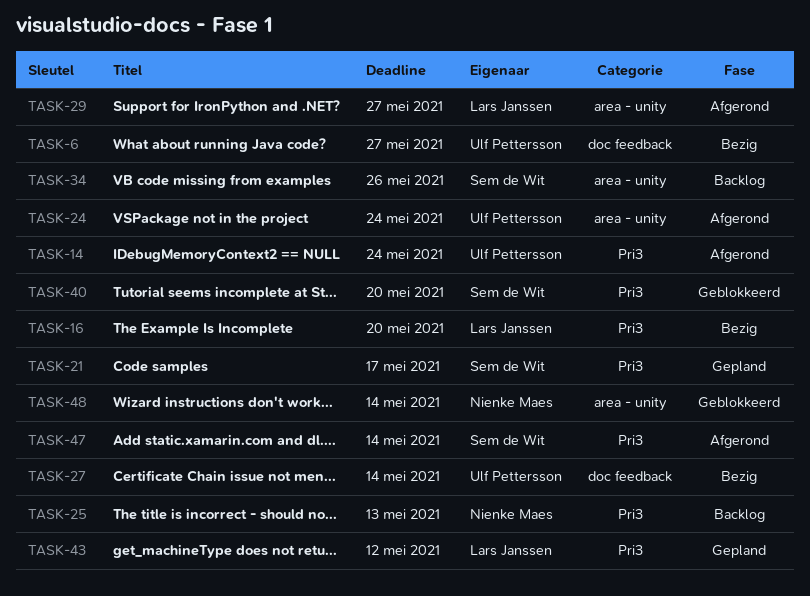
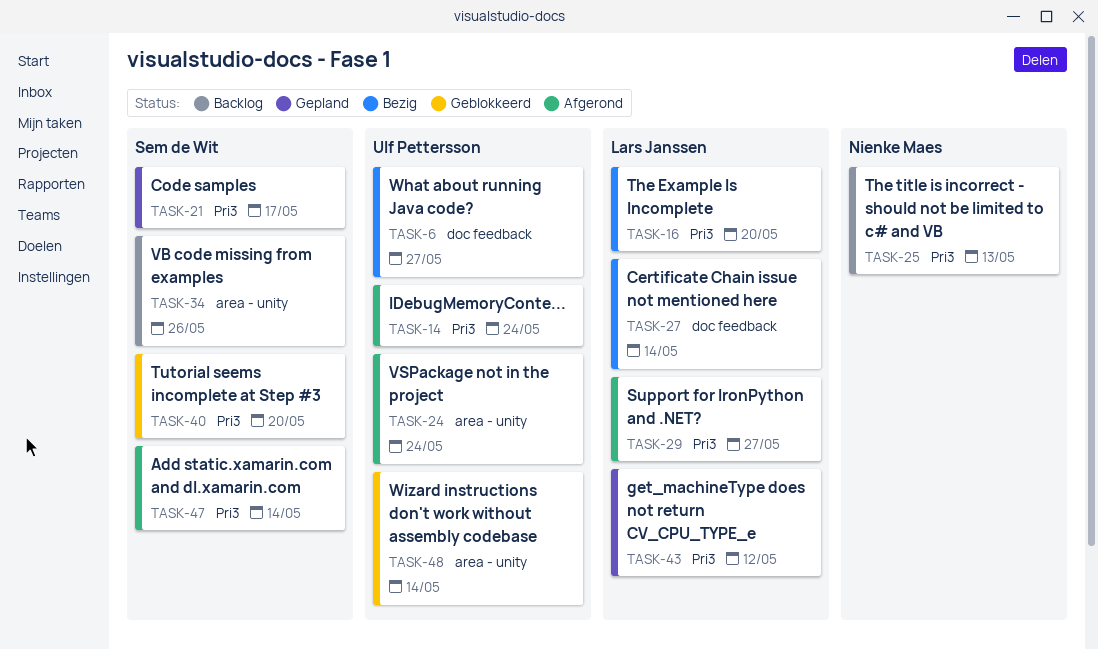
TASK-27, owner: Ulf Pettersson -> Lars Janssen
TASK-29, label: area - unity -> Pri3
TASK-48, owner: Nienke Maes -> Ulf Pettersson

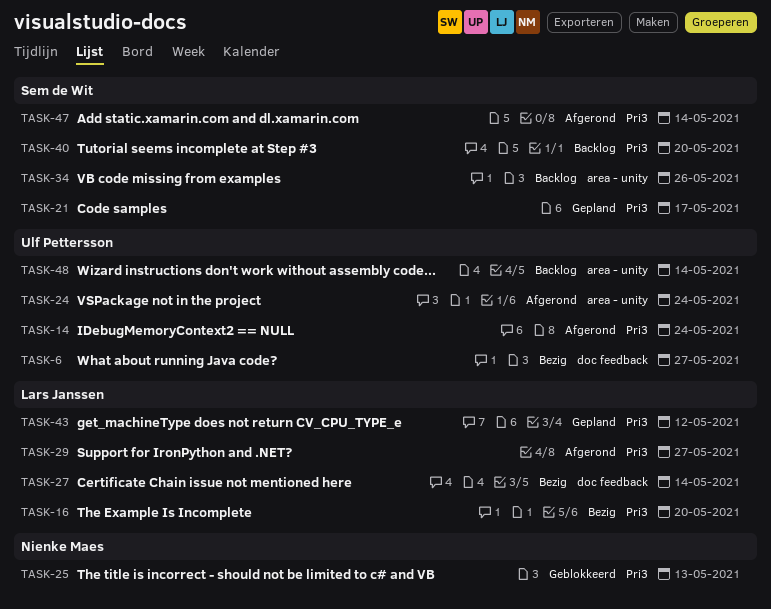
TASK-25, status: Backlog -> Geblokkeerd
TASK-40, status: Geblokkeerd -> Backlog
TASK-48, status: Geblokkeerd -> Backlog

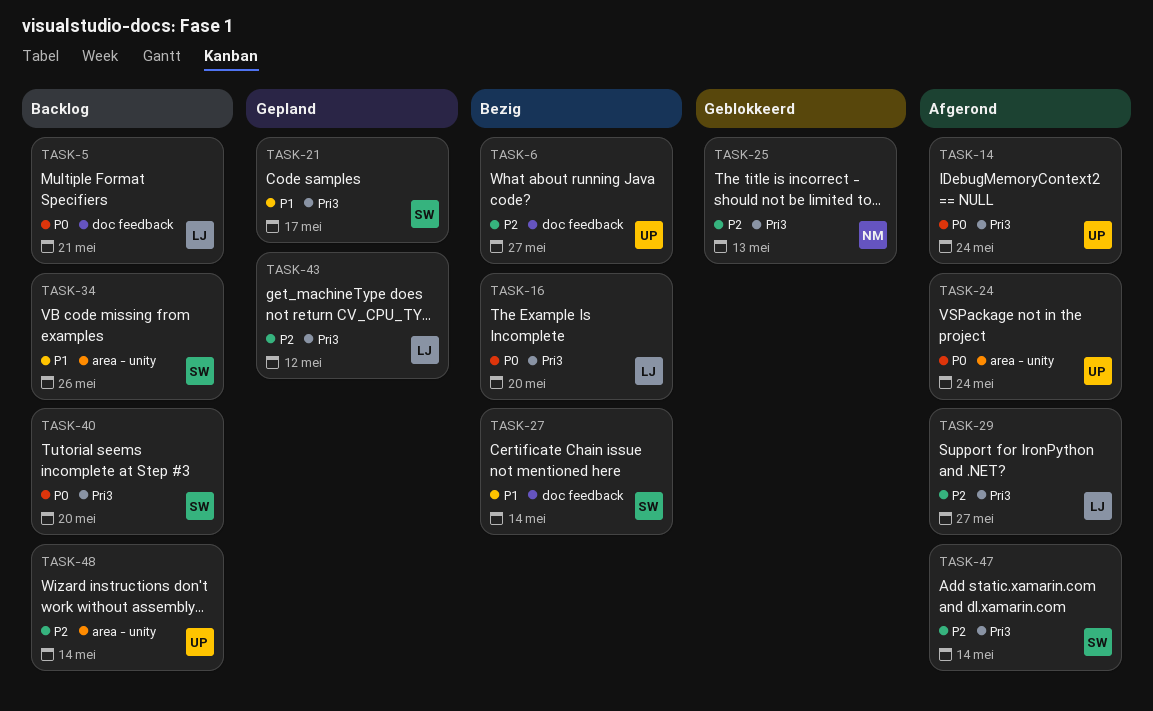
TASK-5: none -> present
TASK-27, owner: Lars Janssen -> Sem de Wit

